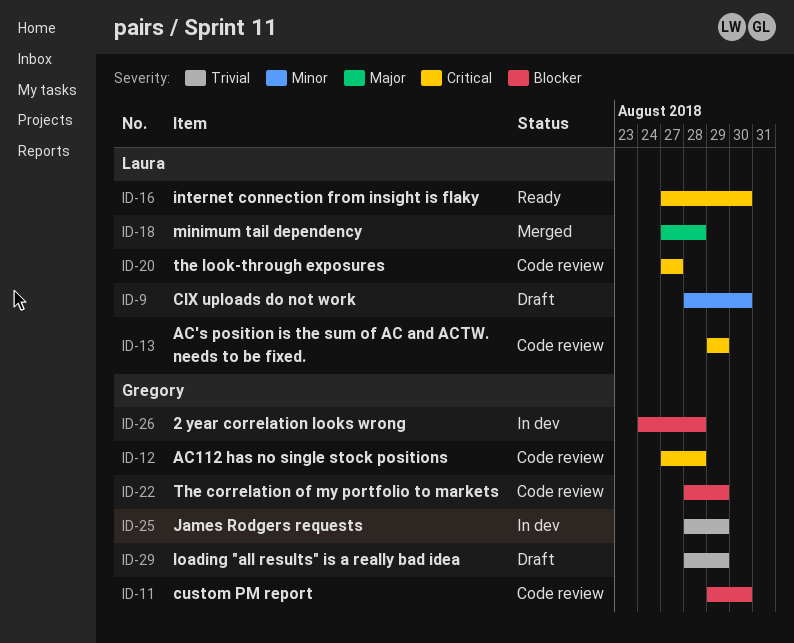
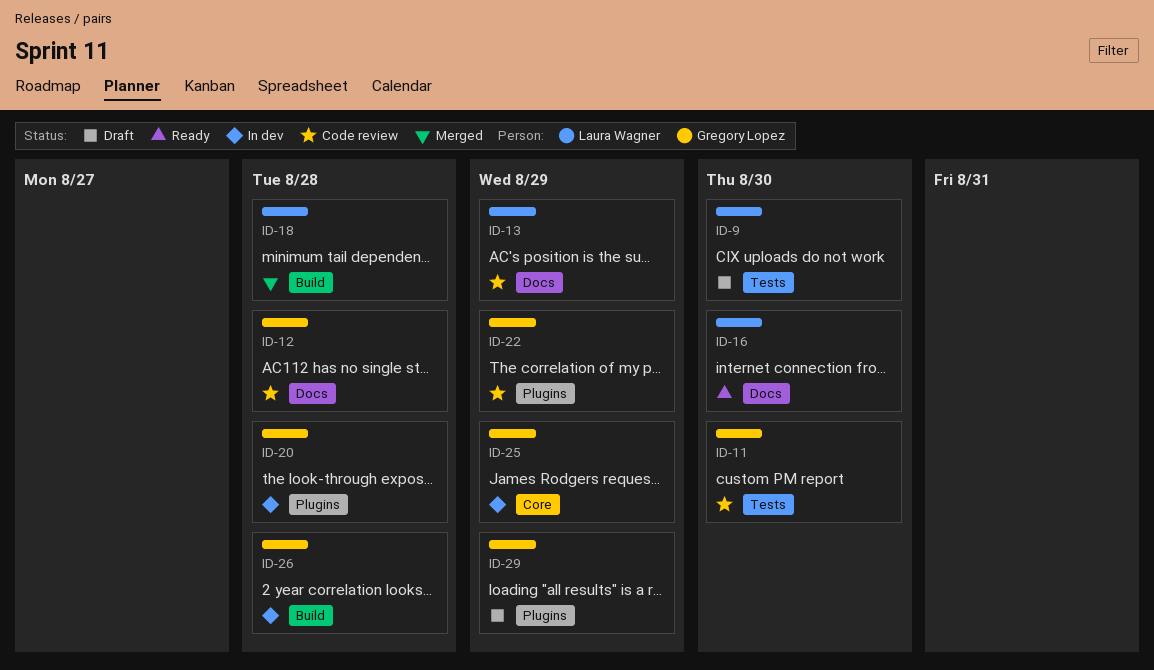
ID-20, status: Code review -> In dev
ID-20, owner: Laura Wagner -> Gregory Lopez
ID-20, due: Aug 27 -> Aug 28

